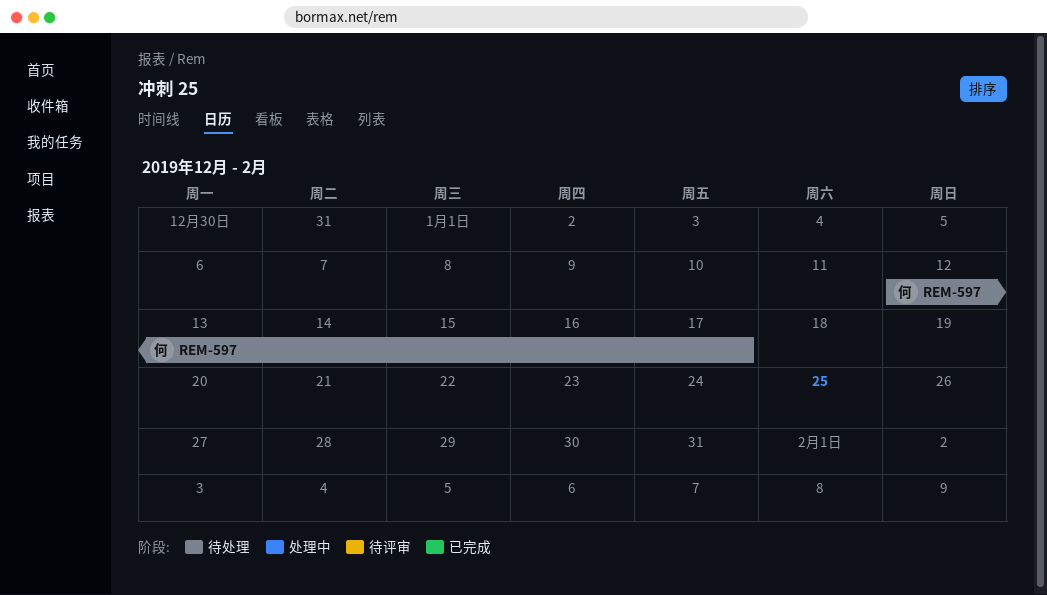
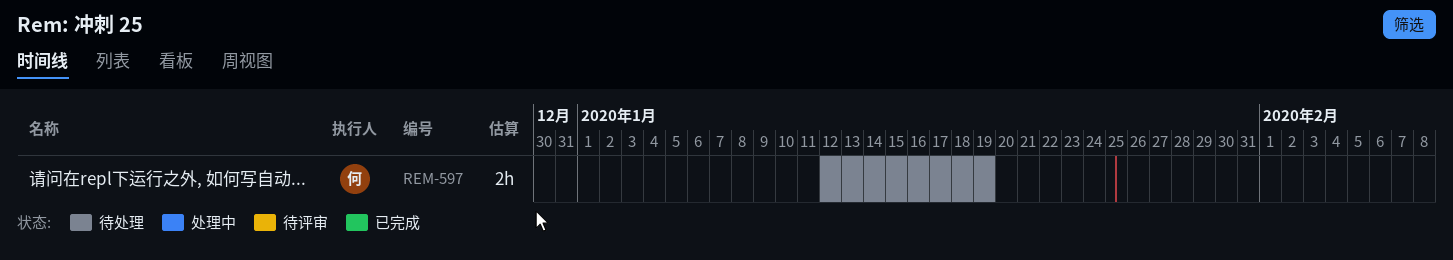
REM-597, due: Jan 17 -> Jan 19

